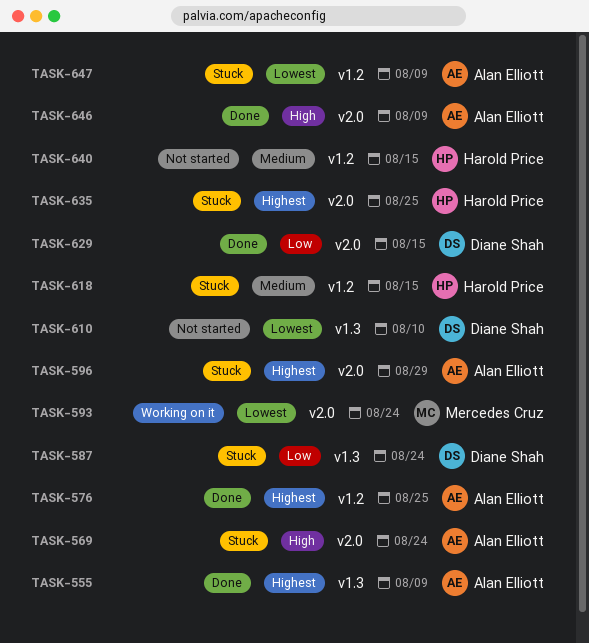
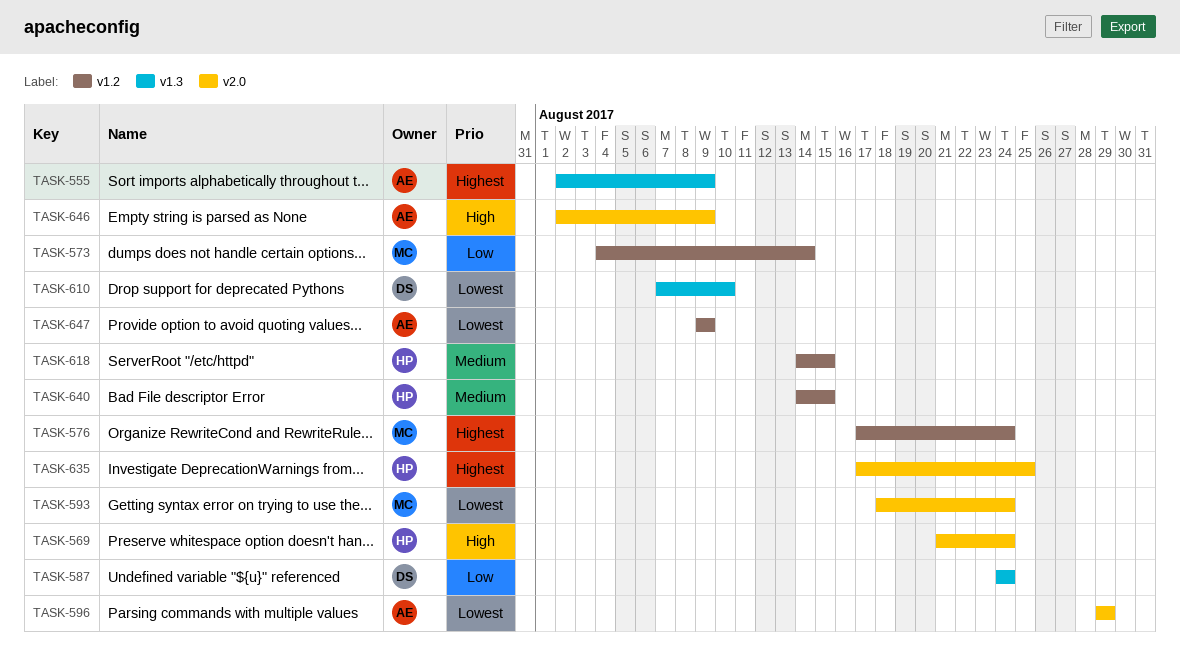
TASK-569, owner: Alan Elliott -> Harold Price
TASK-573: none -> present
TASK-576, owner: Alan Elliott -> Mercedes Cruz
TASK-576, due: Aug 25 -> Aug 24
TASK-596, priority: Highest -> Lowest
TASK-629: present -> none

